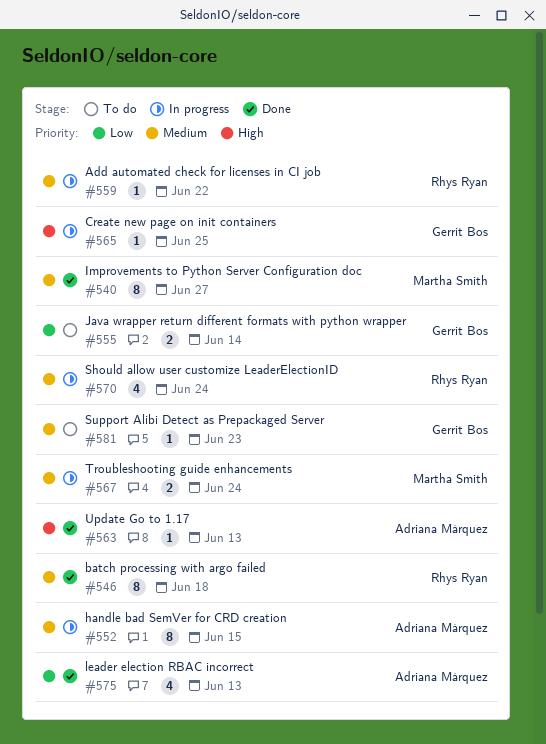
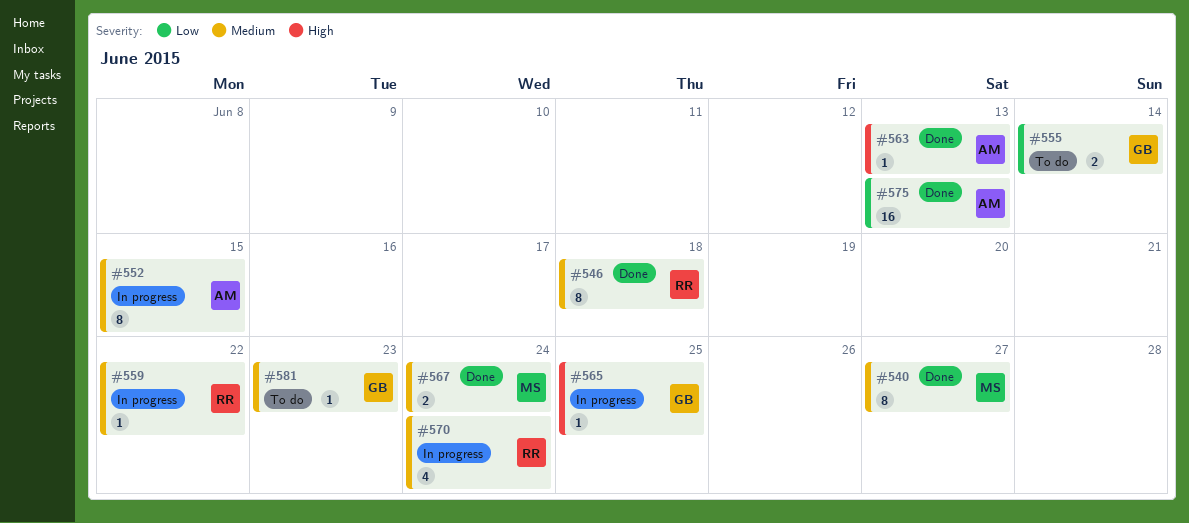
#567, status: In progress -> Done
#575, estimate: 4 -> 16

